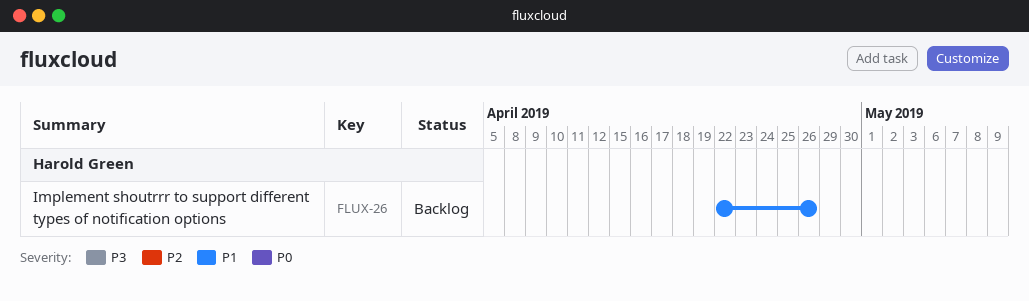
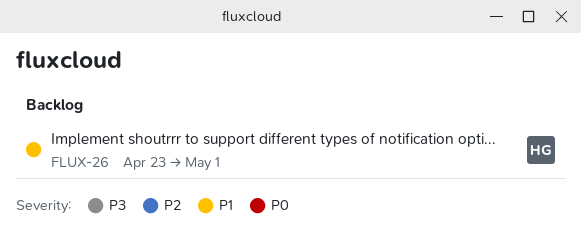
FLUX-26, start: Apr 22 -> Apr 23
FLUX-26, due: Apr 26 -> May 1

